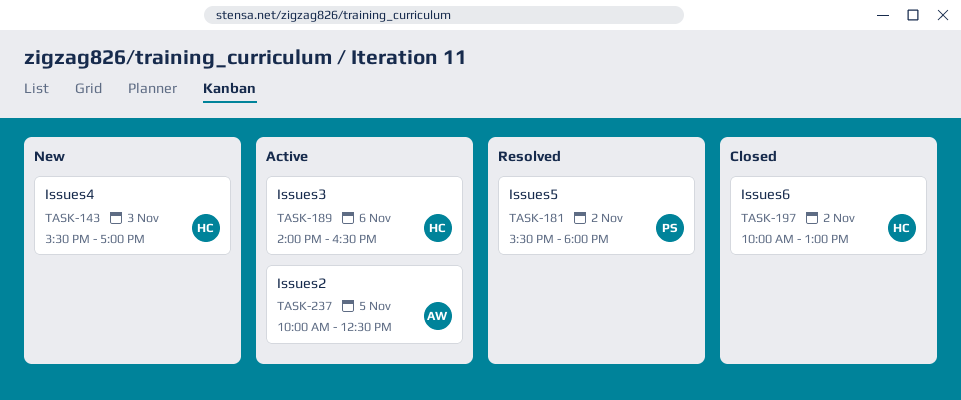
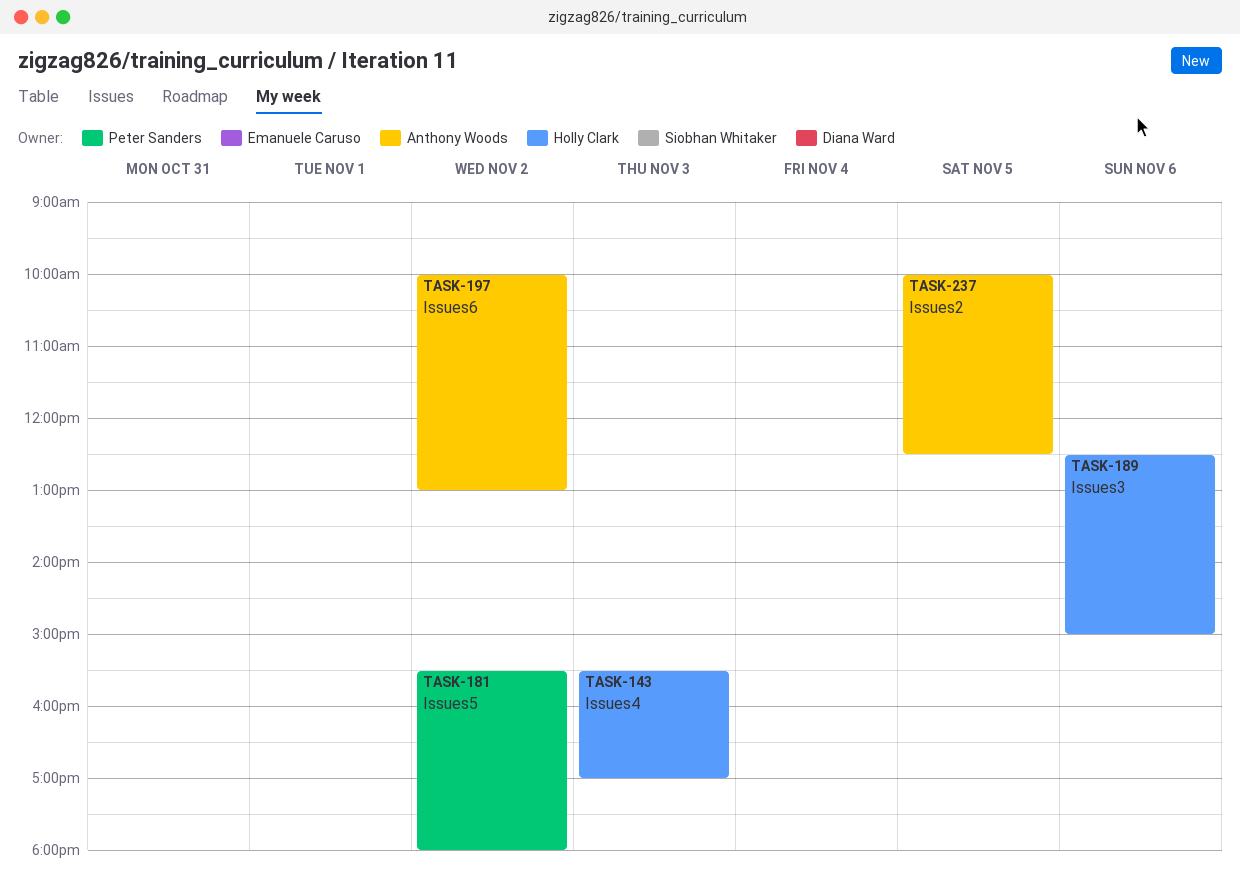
TASK-189, begins: 14:00 -> 12:30
TASK-189, ends: 16:30 -> 15:00
TASK-197, owner: Holly Clark -> Anthony Woods

